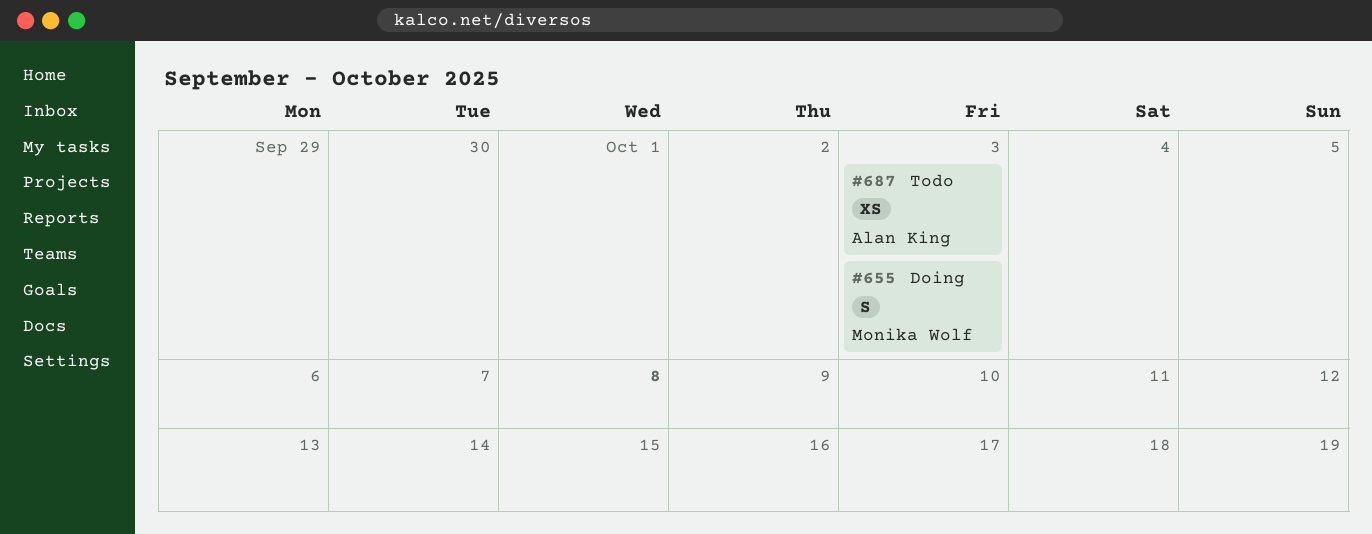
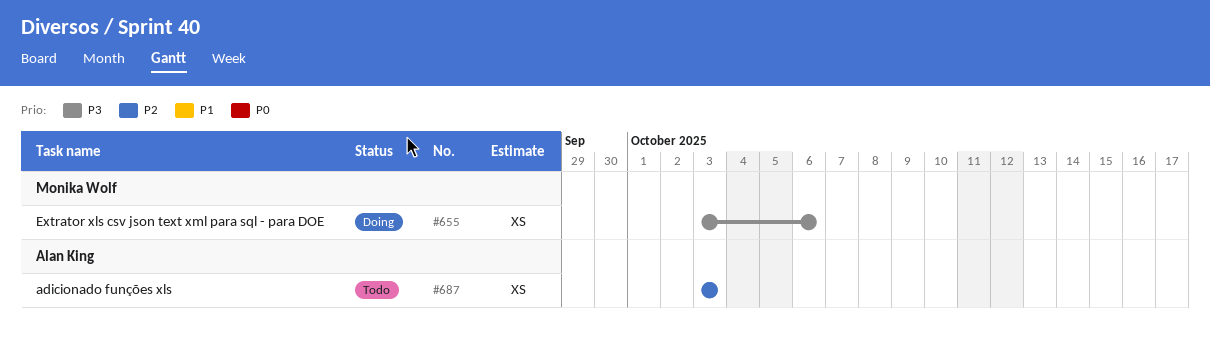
#655, estimate: S -> XS
#655, due: Oct 3 -> Oct 6

